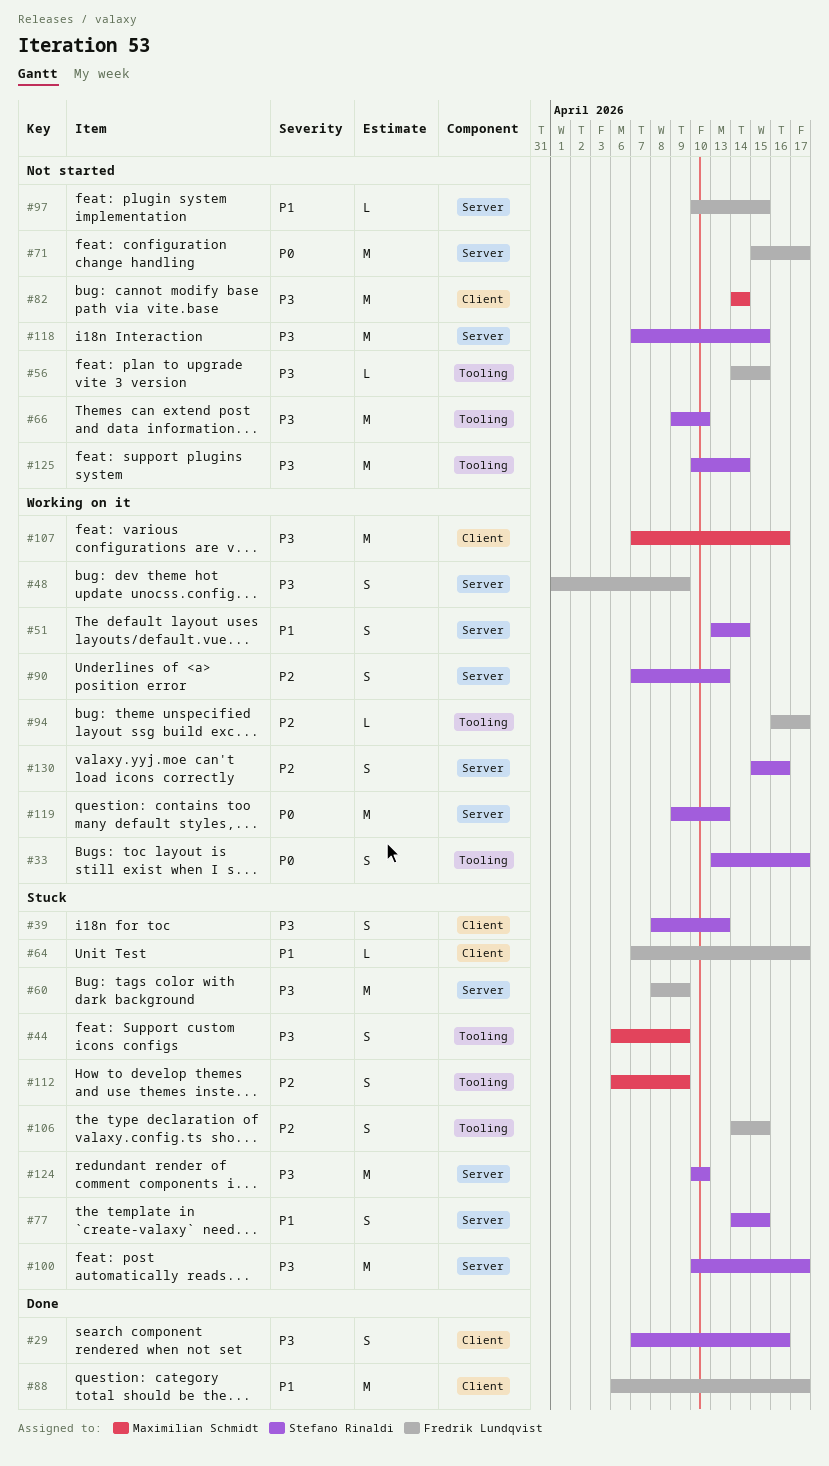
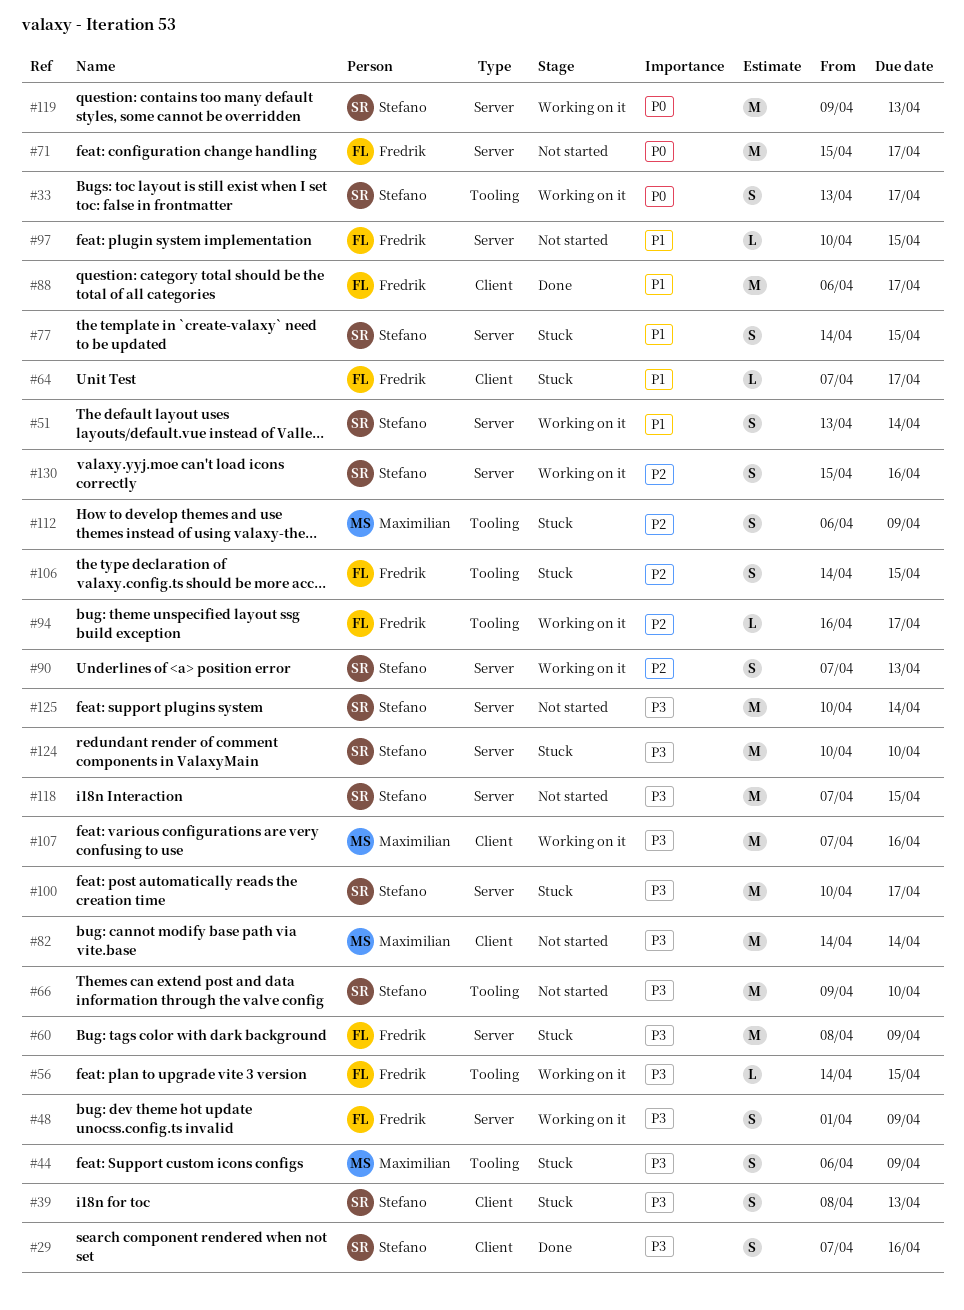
#56, status: Not started -> Working on it
#125, label: Tooling -> Server

